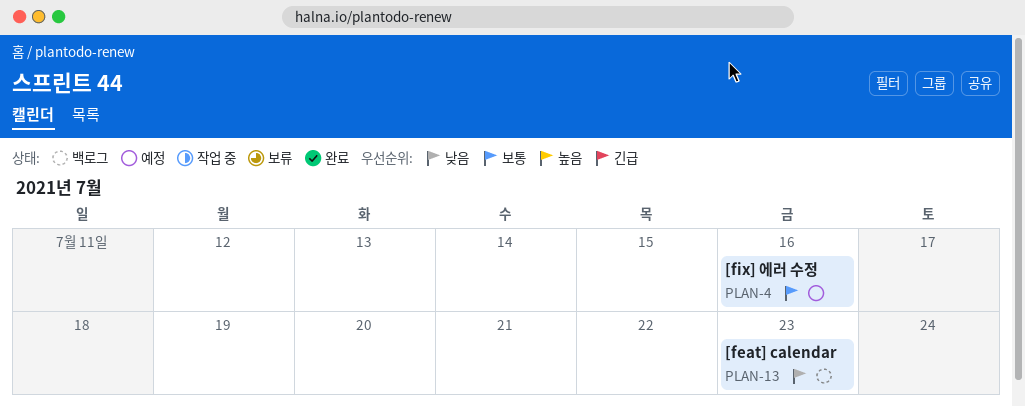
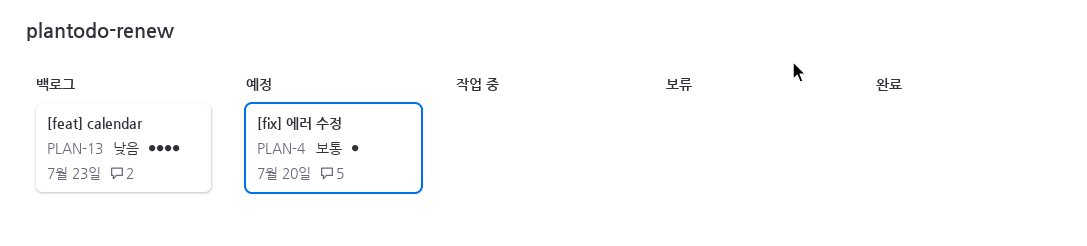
PLAN-4, due: Jul 16 -> Jul 20

